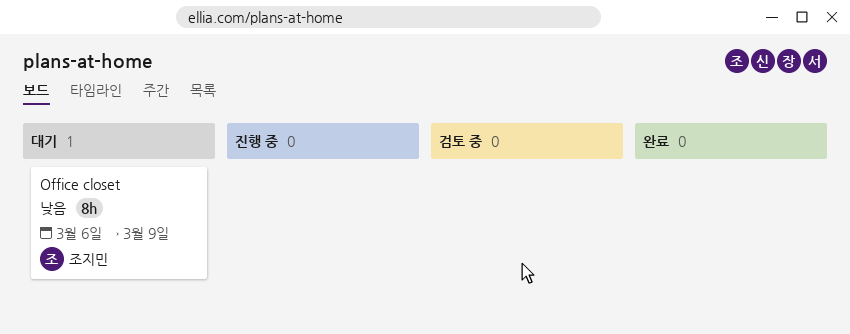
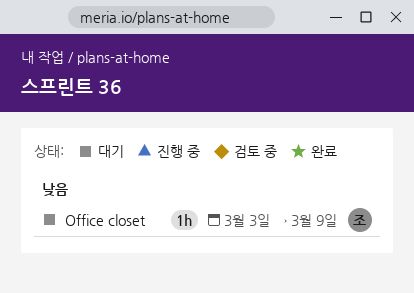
Office closet, estimate: 8h -> 1h
Office closet, start: Mar 6 -> Mar 3

